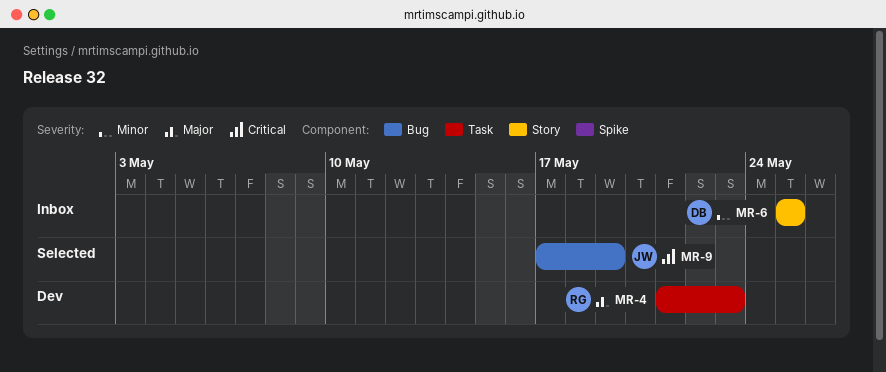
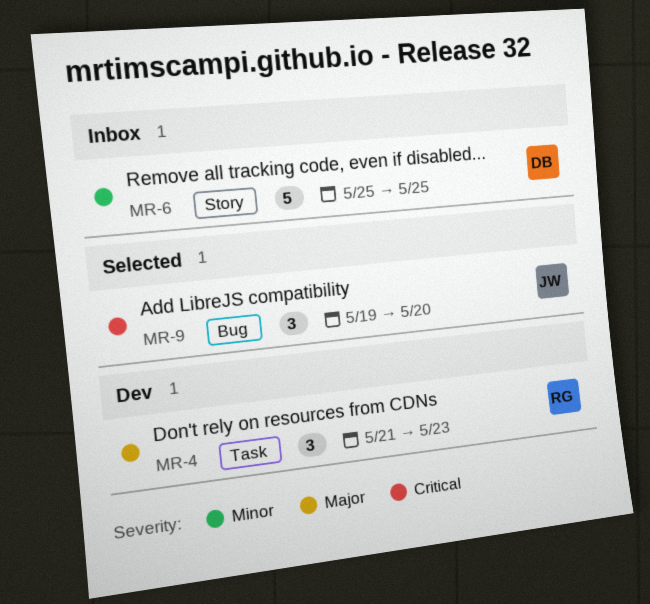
MR-9, start: May 17 -> May 19
MR-9, due: May 19 -> May 20

